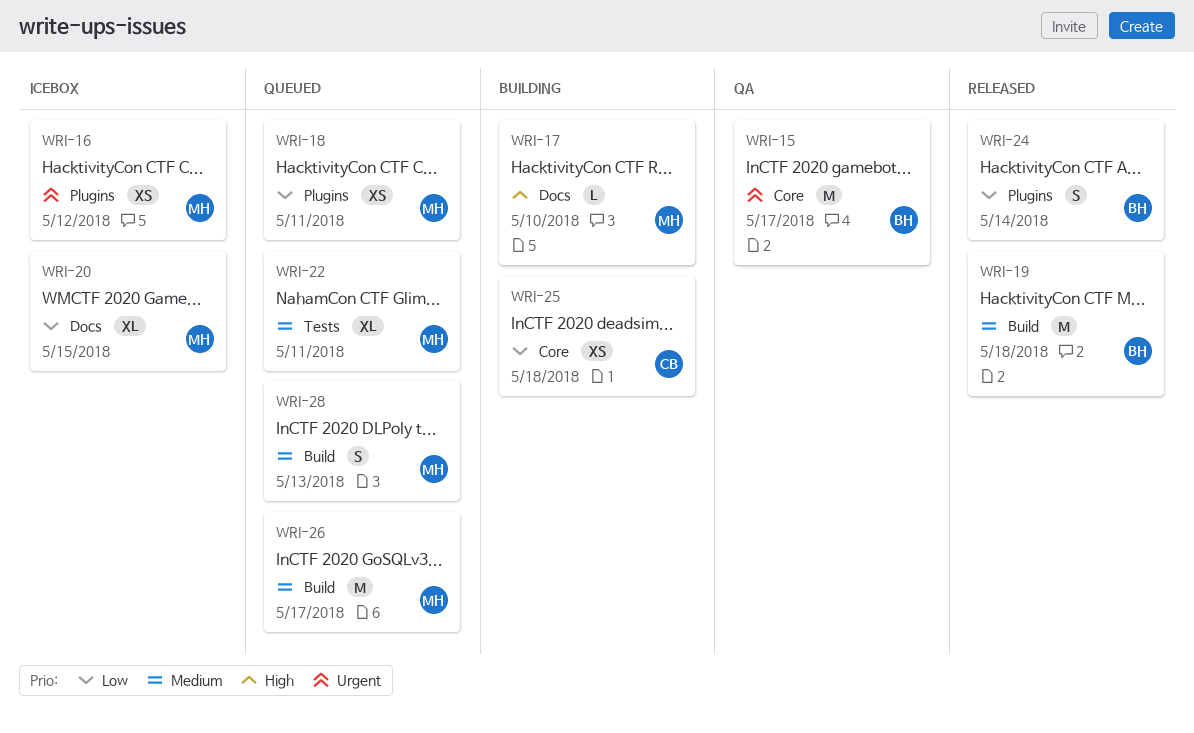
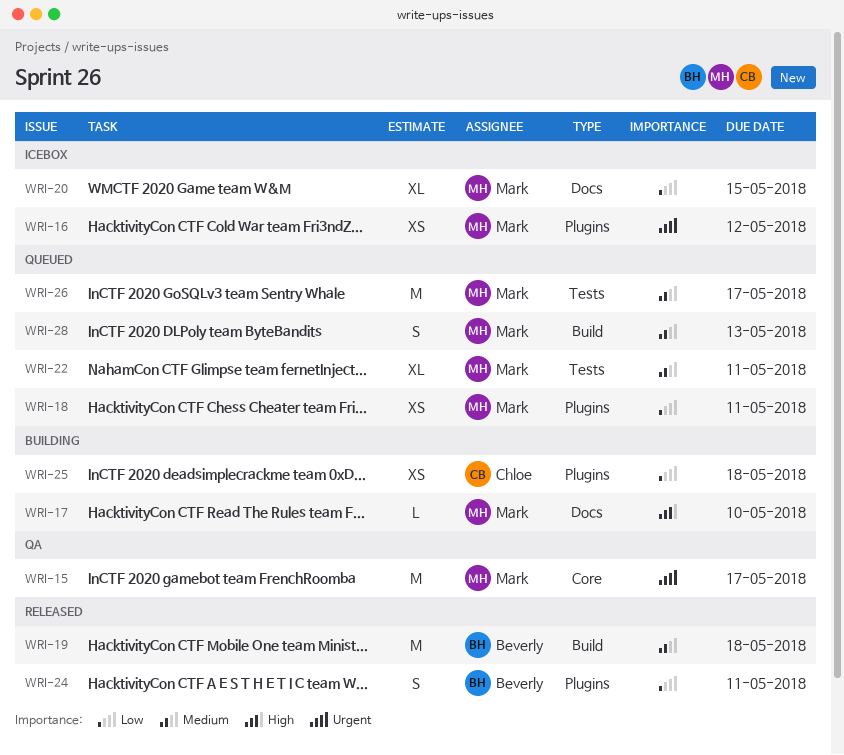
WRI-15, owner: Beverly -> Mark
WRI-24, due: May 14 -> May 11
WRI-25, label: Core -> Plugins
WRI-26, label: Build -> Tests

